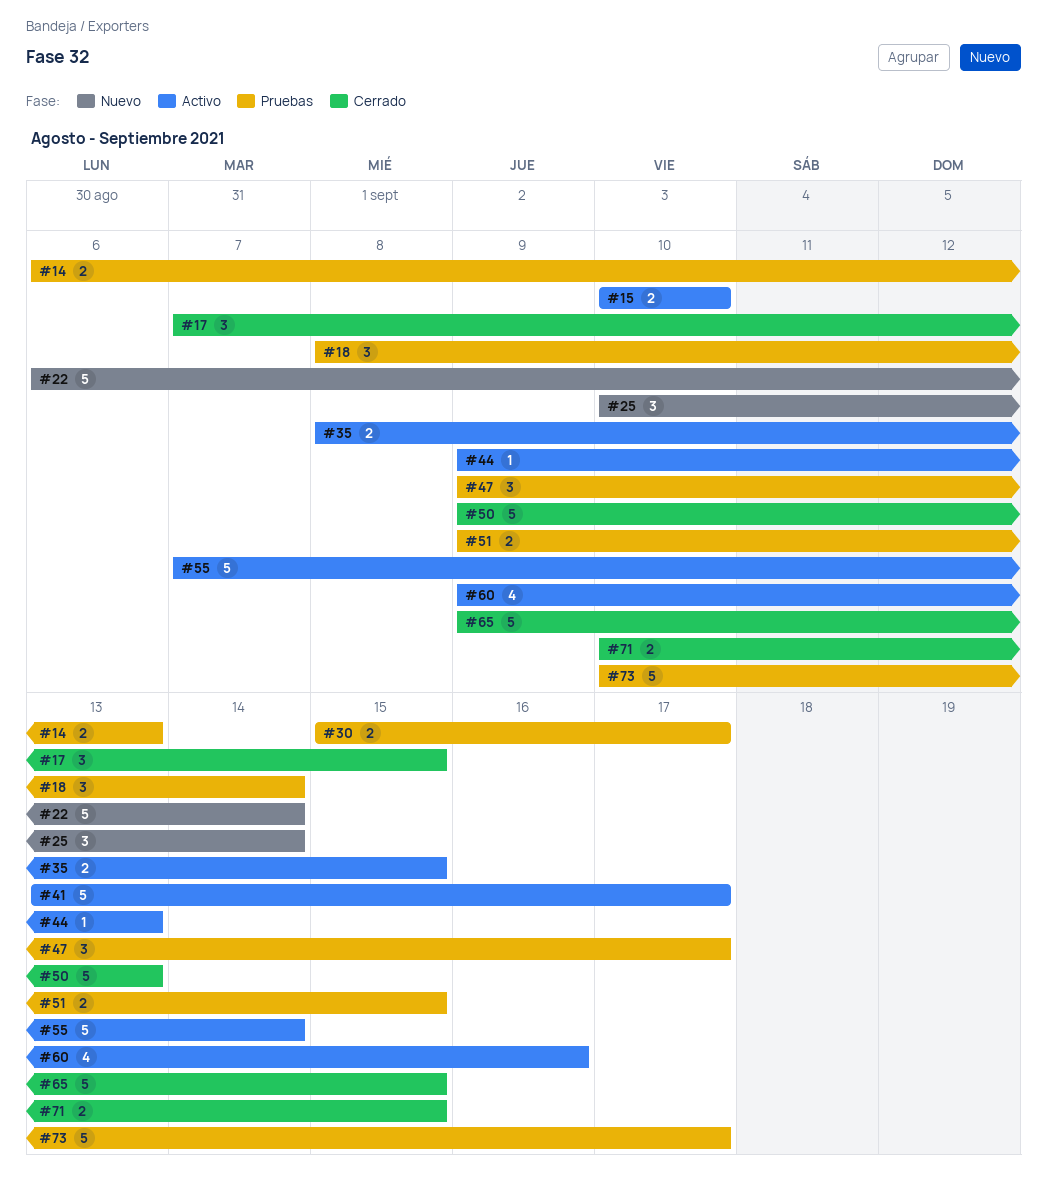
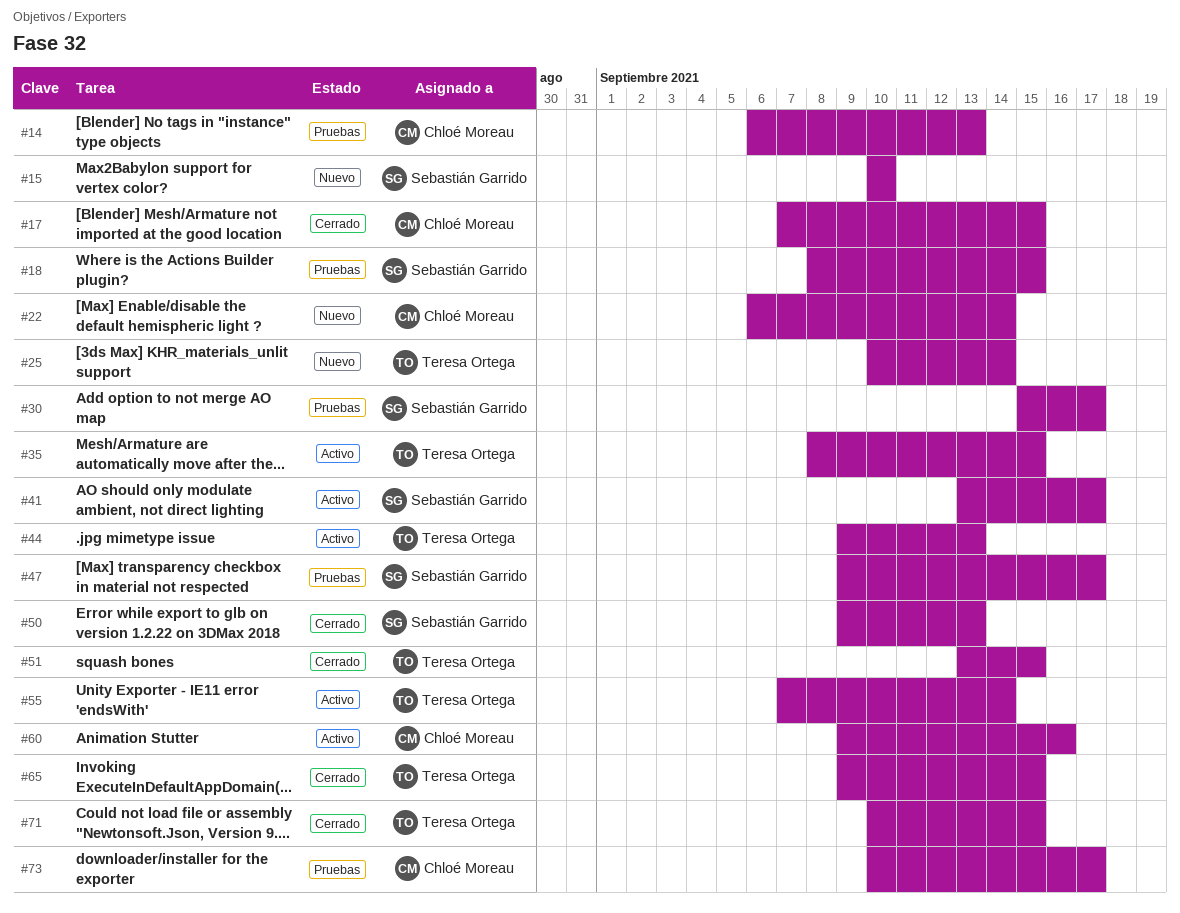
#15, status: Activo -> Nuevo
#18, due: Sep 14 -> Sep 15
#51, status: Pruebas -> Cerrado
#51, start: Sep 9 -> Sep 13

